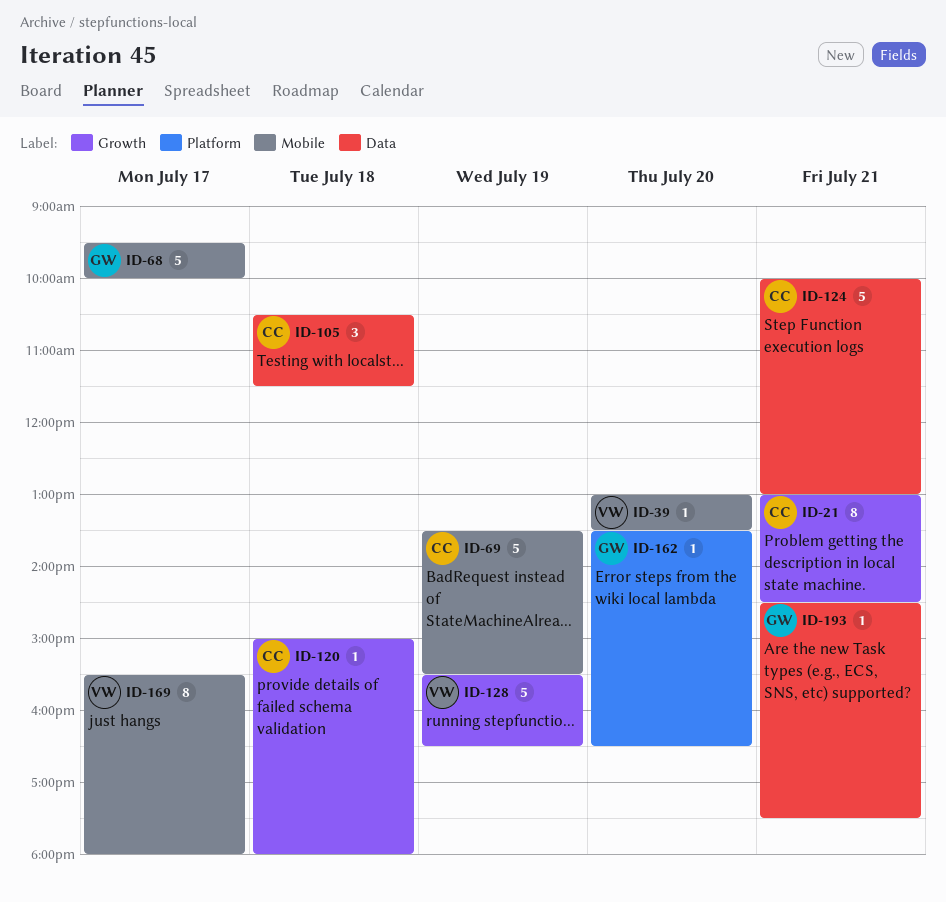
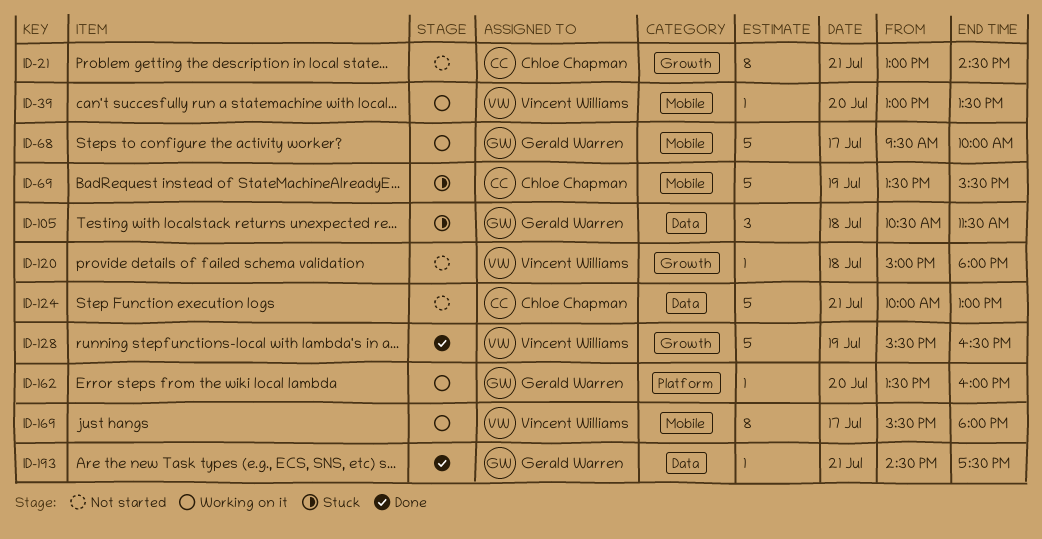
ID-105, owner: Chloe Chapman -> Gerald Warren
ID-120, owner: Chloe Chapman -> Vincent Williams
ID-162, ends: 16:30 -> 16:00

